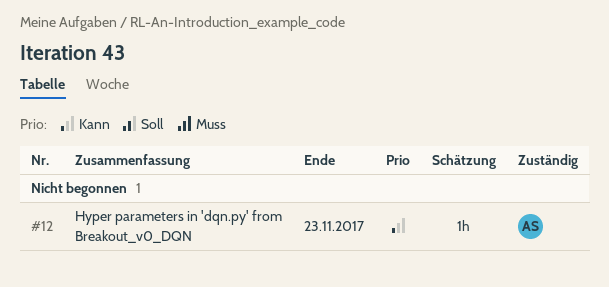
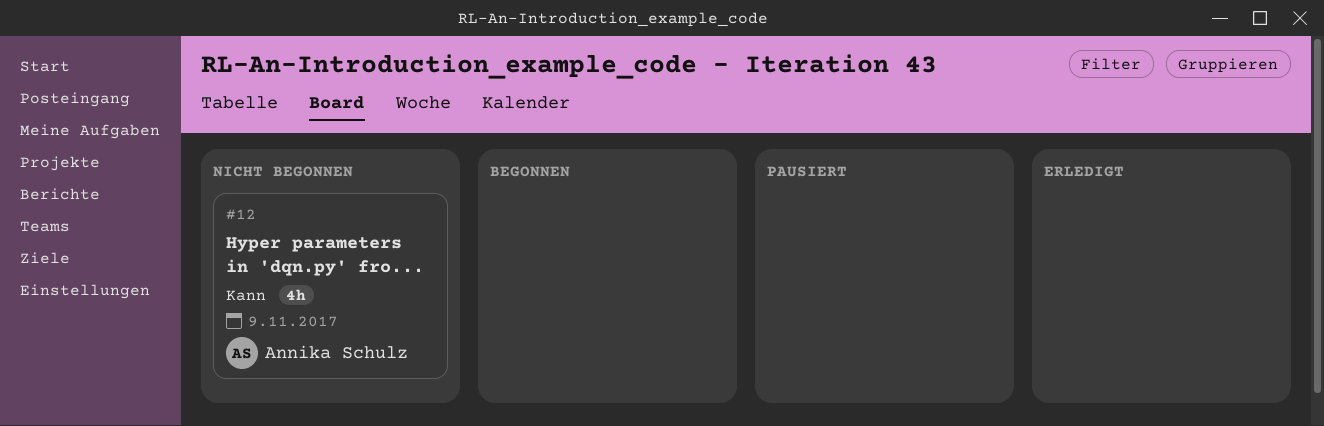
#12, estimate: 1h -> 4h
#12, due: Nov 23 -> Nov 9

